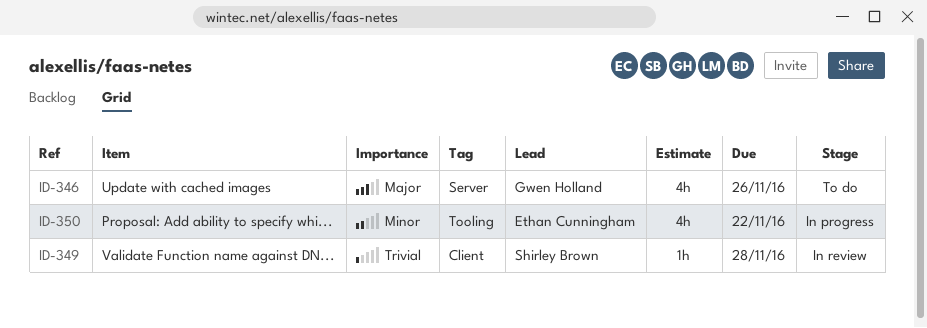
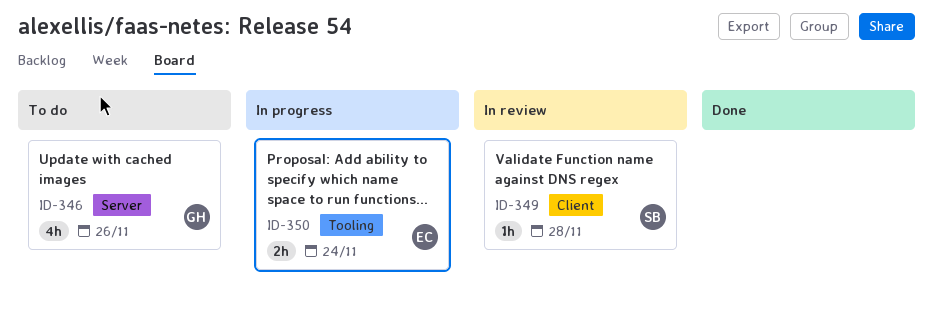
ID-350, estimate: 4h -> 2h
ID-350, due: Nov 22 -> Nov 24

